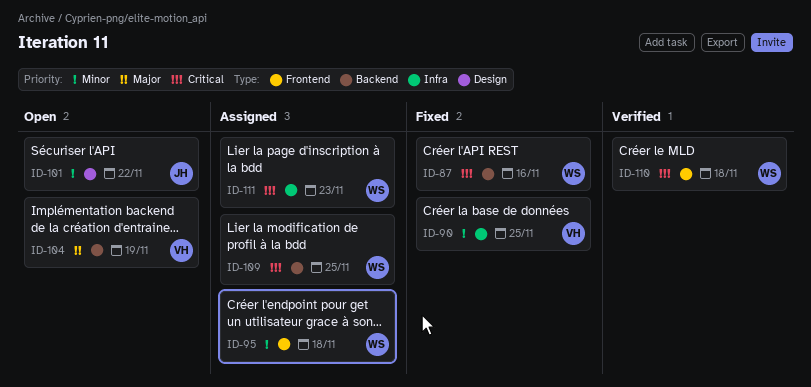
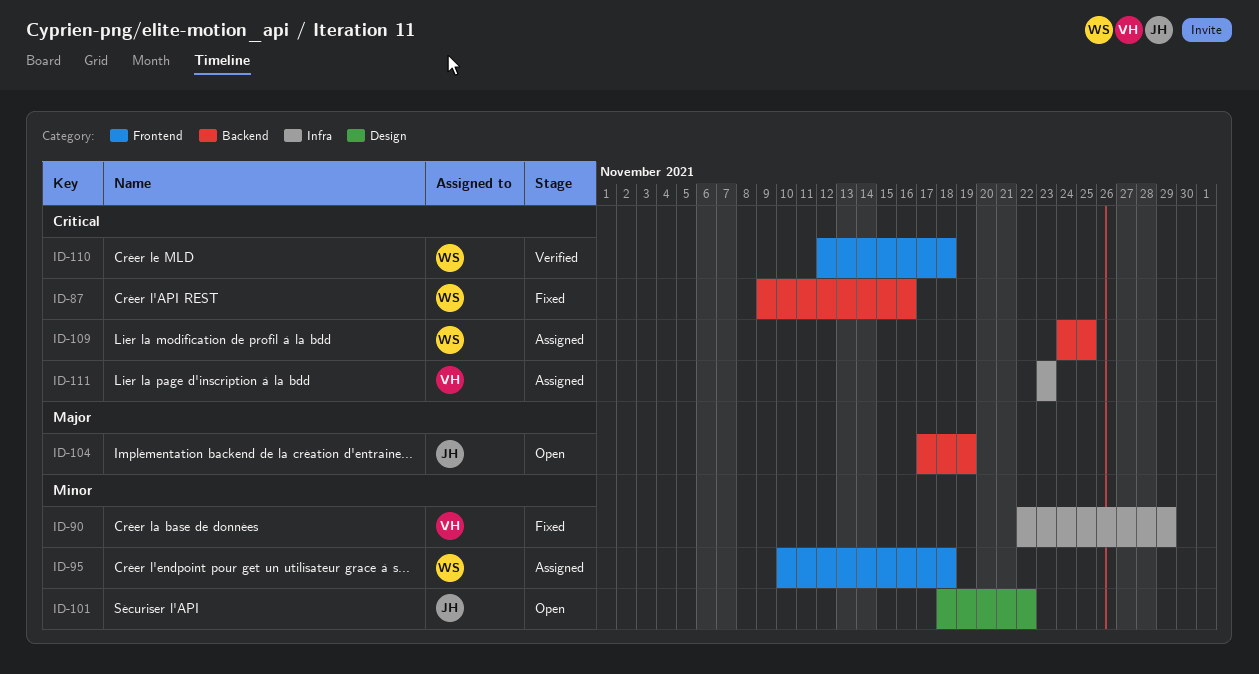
ID-90, due: Nov 25 -> Nov 29
ID-104, owner: VH -> JH
ID-111, owner: WS -> VH

